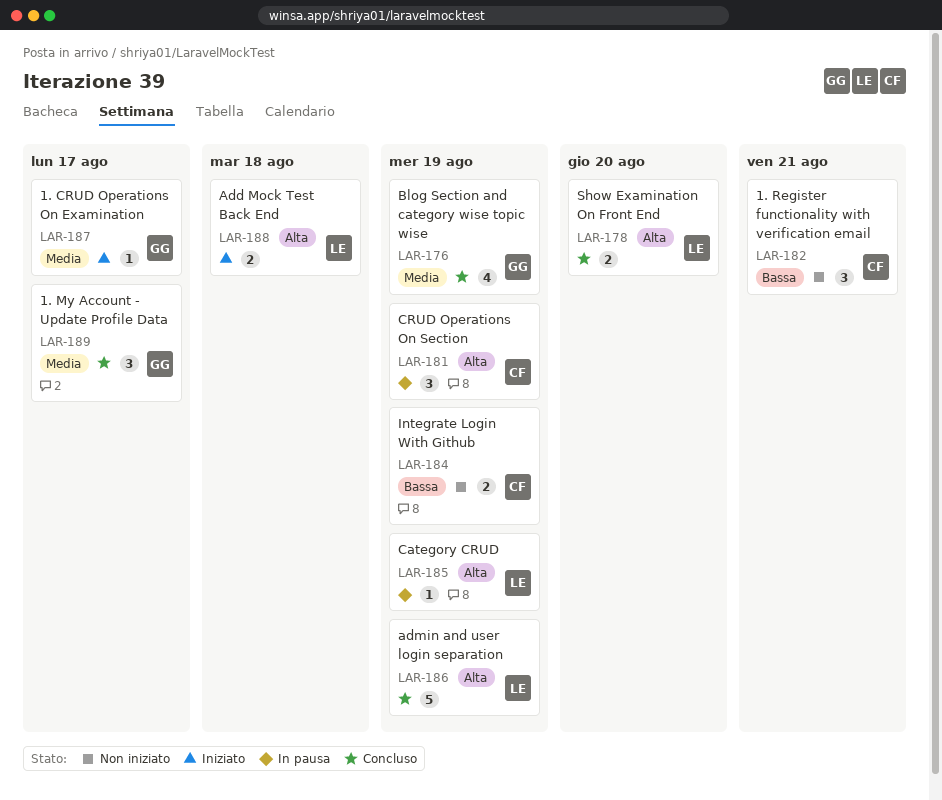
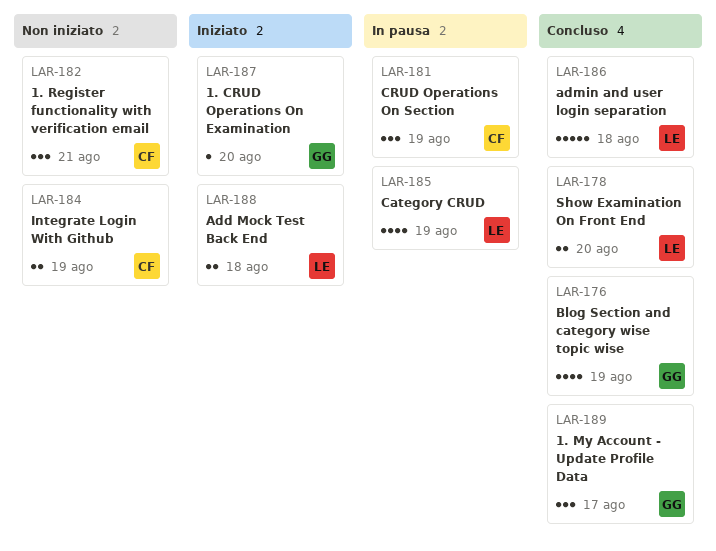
LAR-185, estimate: 1 -> 4
LAR-186, due: Aug 19 -> Aug 18
LAR-187, due: Aug 17 -> Aug 20

